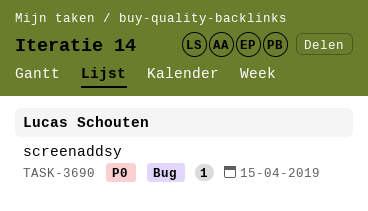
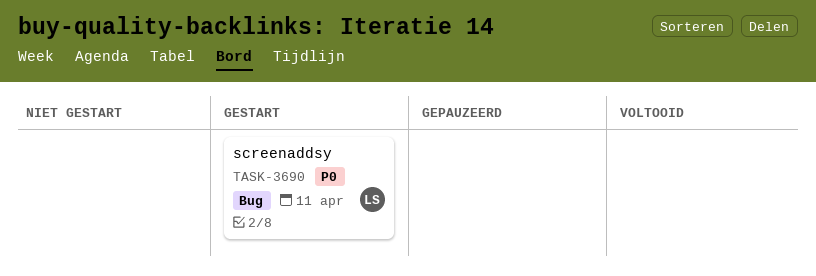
TASK-3690, due: Apr 15 -> Apr 11

